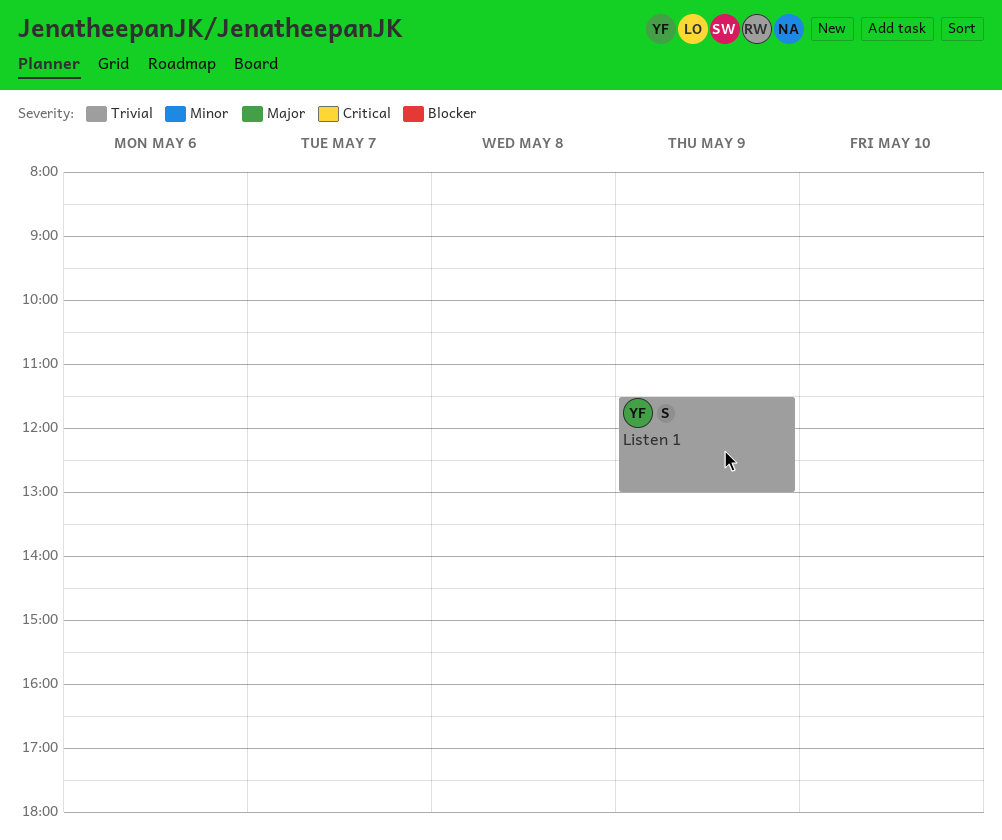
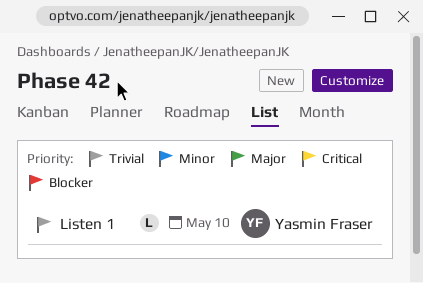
Listen 1, estimate: S -> L
Listen 1, day: May 9 -> May 10

